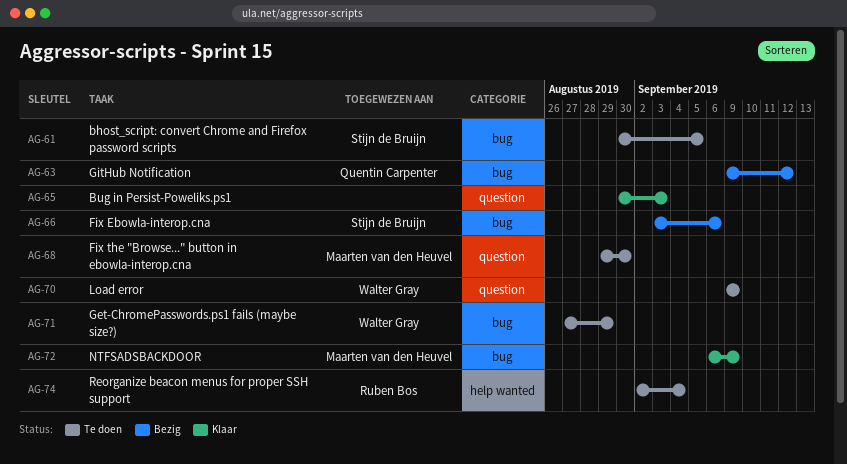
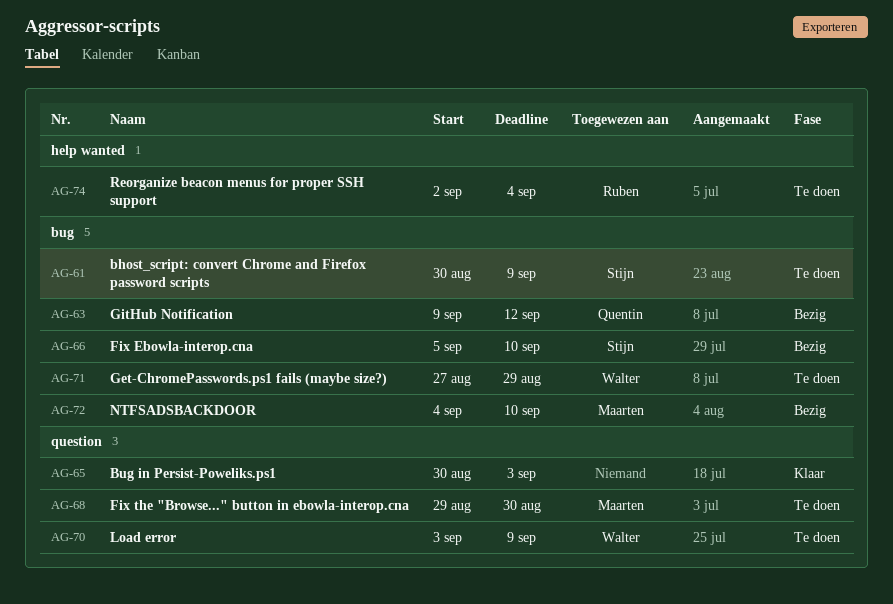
AG-61, due: Sep 5 -> Sep 9
AG-66, start: Sep 3 -> Sep 5
AG-66, due: Sep 6 -> Sep 10
AG-70, start: Sep 9 -> Sep 3
AG-72, status: Klaar -> Bezig
AG-72, start: Sep 6 -> Sep 4
AG-72, due: Sep 9 -> Sep 10

